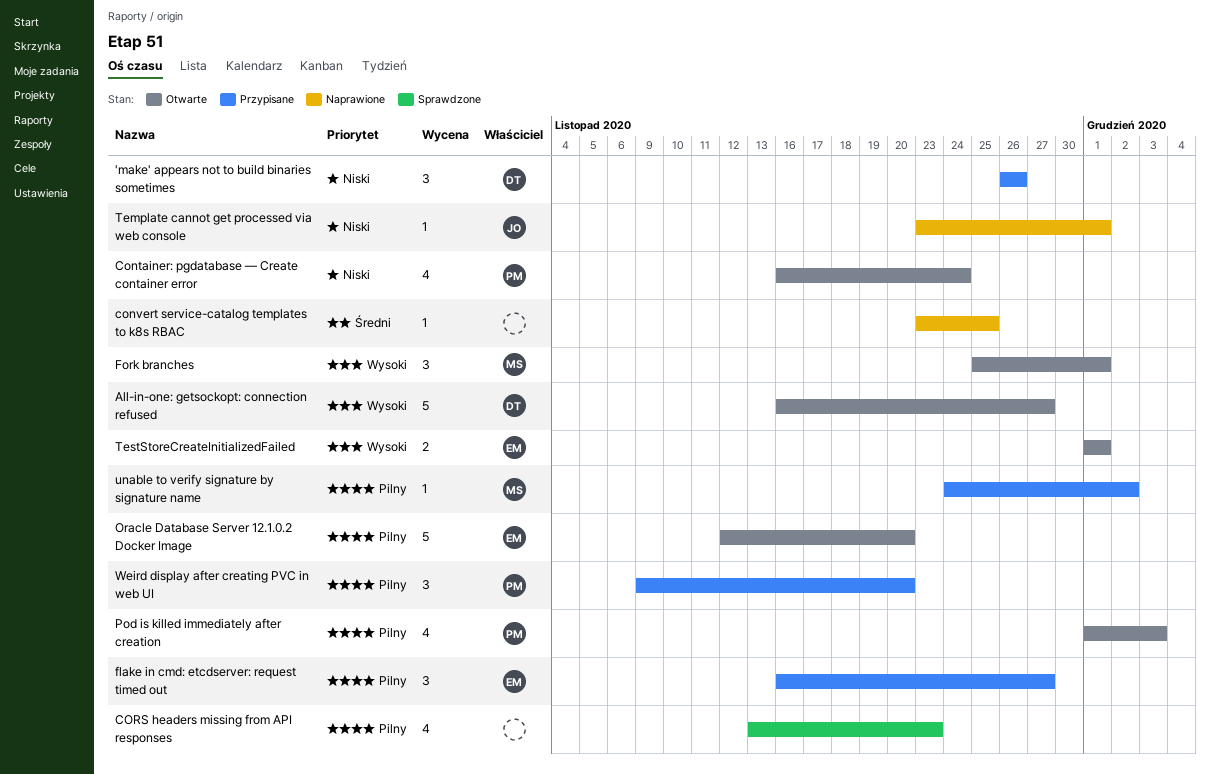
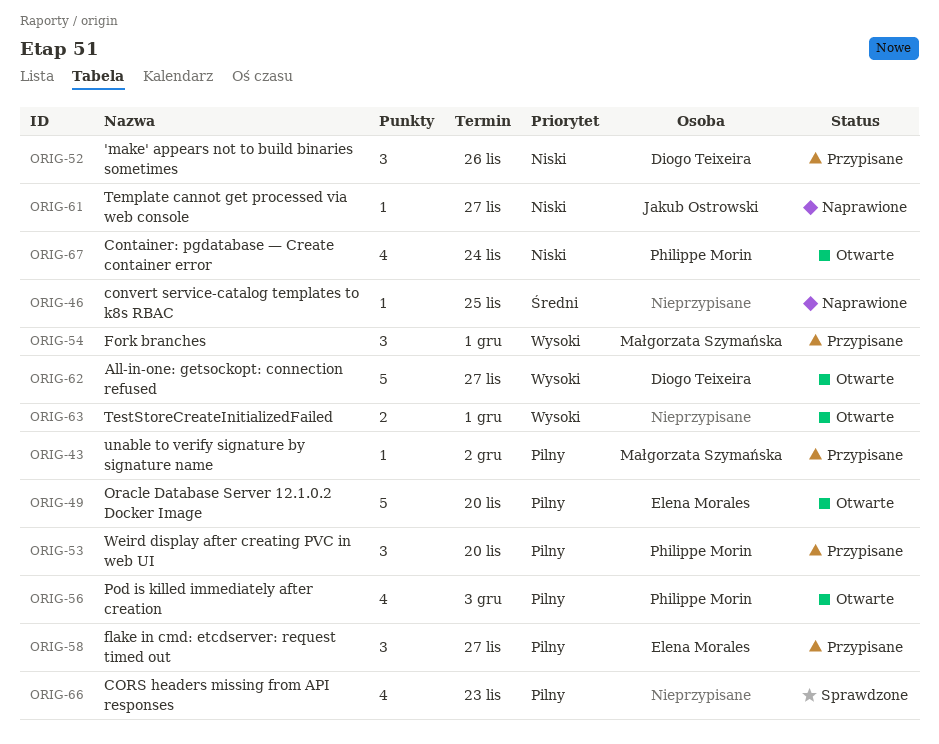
Fork branches, status: Otwarte -> Przypisane
Template cannot get processed via web console, due: Dec 1 -> Nov 27
TestStoreCreateInitializedFailed, owner: Elena Morales -> none

